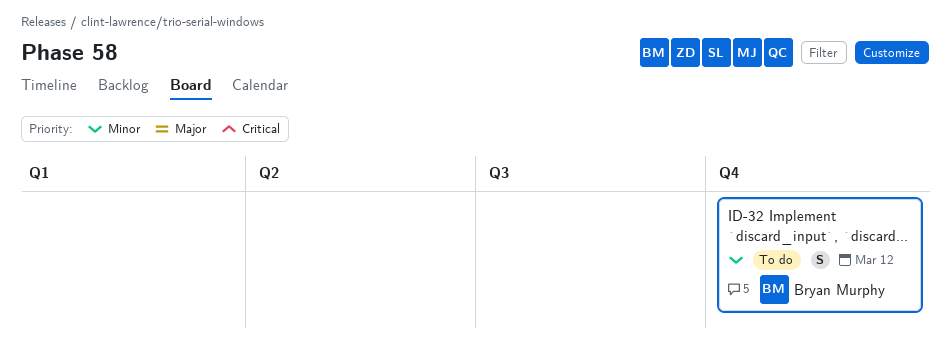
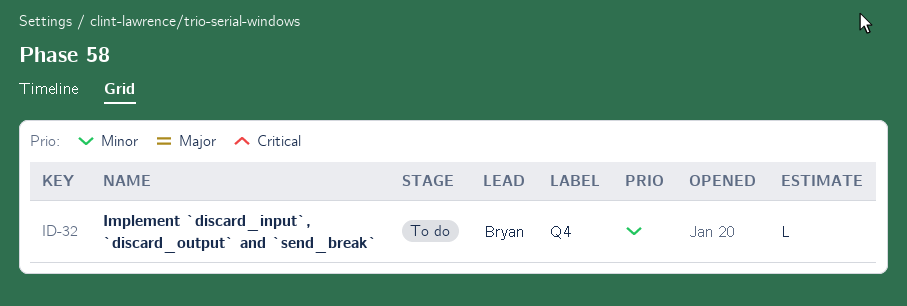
ID-32, estimate: S -> L

